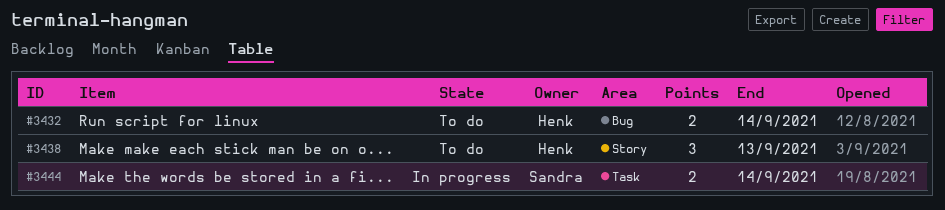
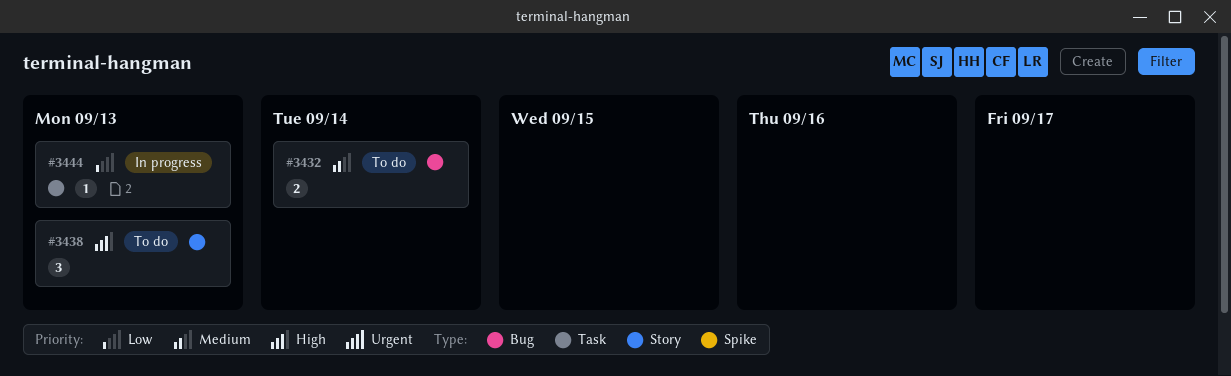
#3444, estimate: 2 -> 1
#3444, due: Sep 14 -> Sep 13

